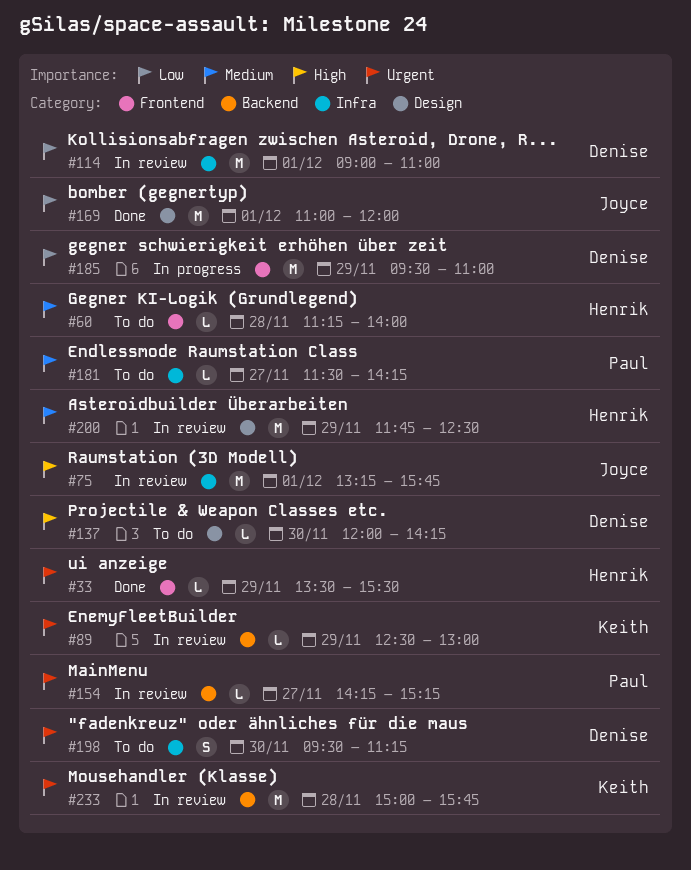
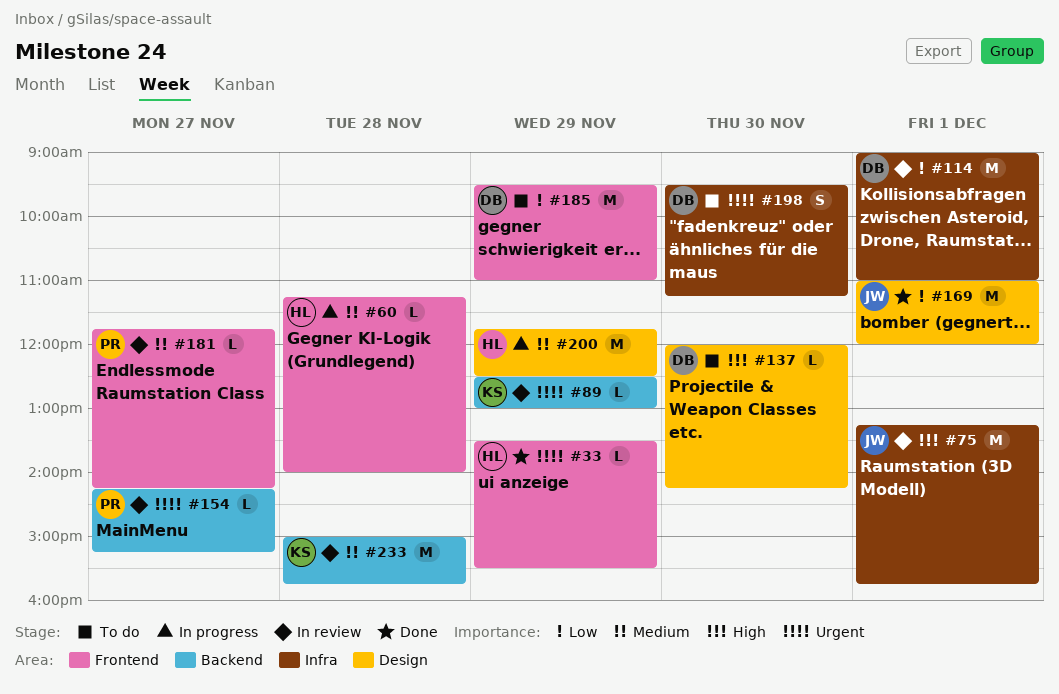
#60, status: To do -> In progress
#181, status: To do -> In review
#181, label: Infra -> Frontend
#181, begins: 11:30 -> 11:45
#185, status: In progress -> To do
#200, status: In review -> In progress
#233, priority: Urgent -> Medium

